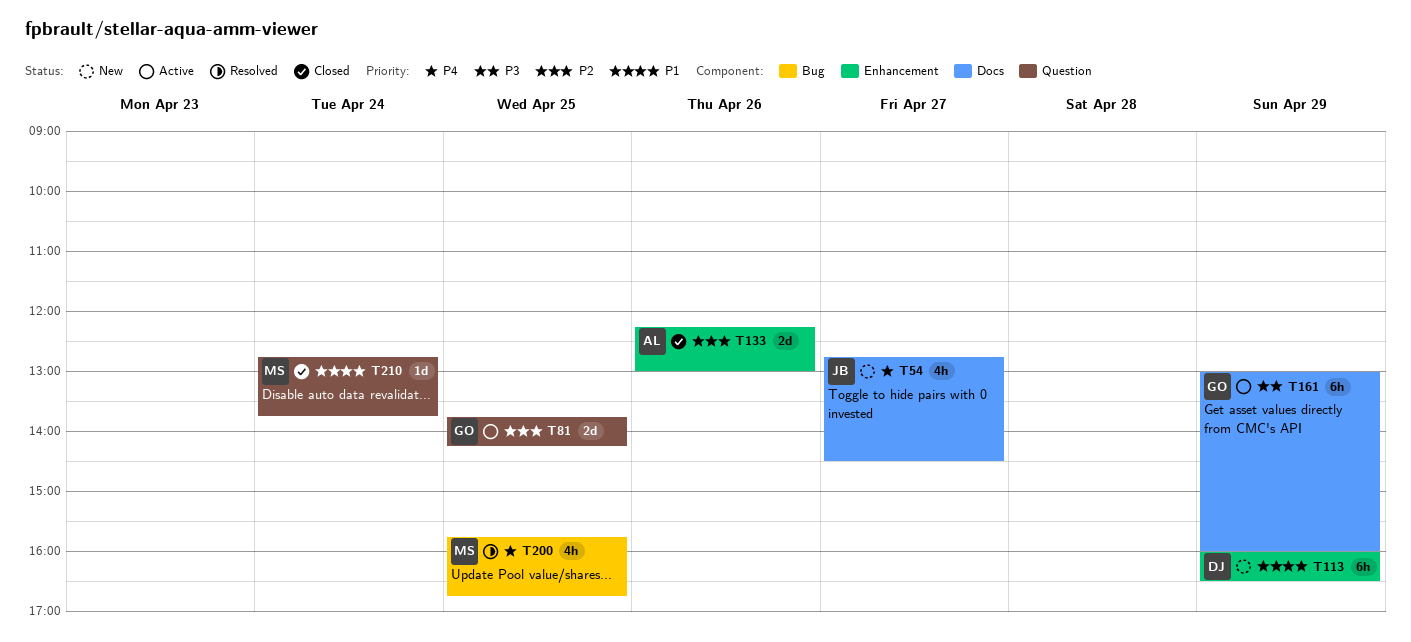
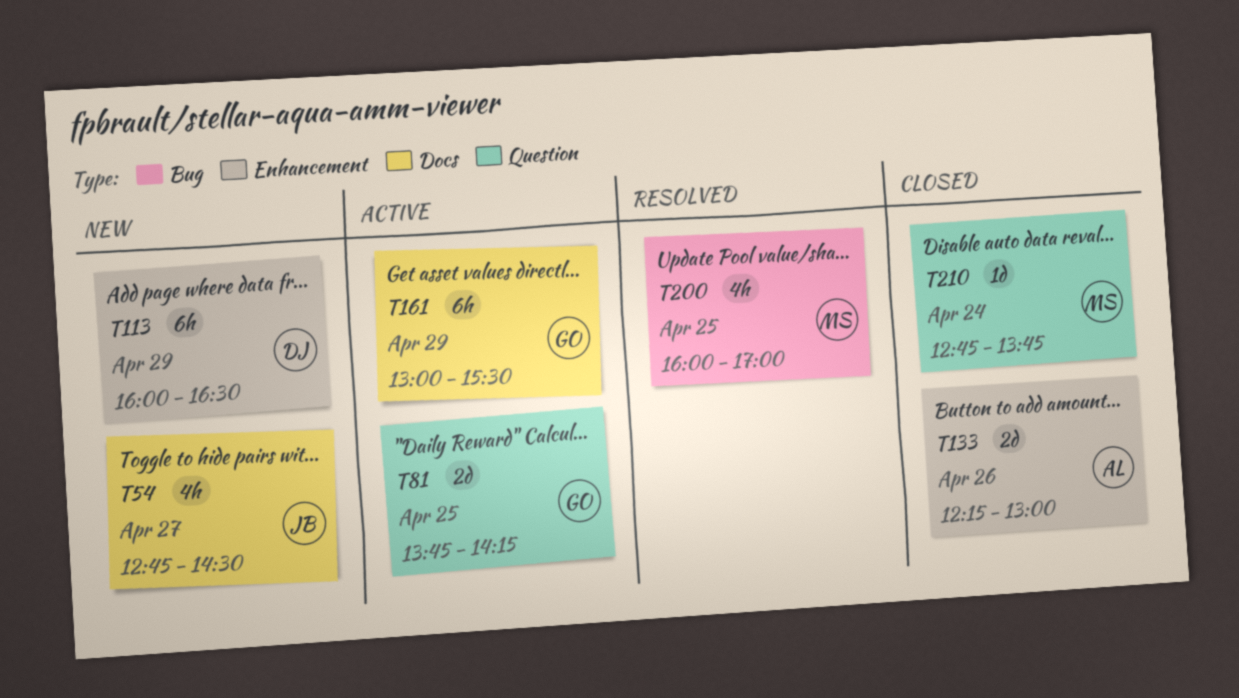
T161, ends: 16:00 -> 15:30
T200, begins: 15:45 -> 16:00
T200, ends: 16:45 -> 17:00

